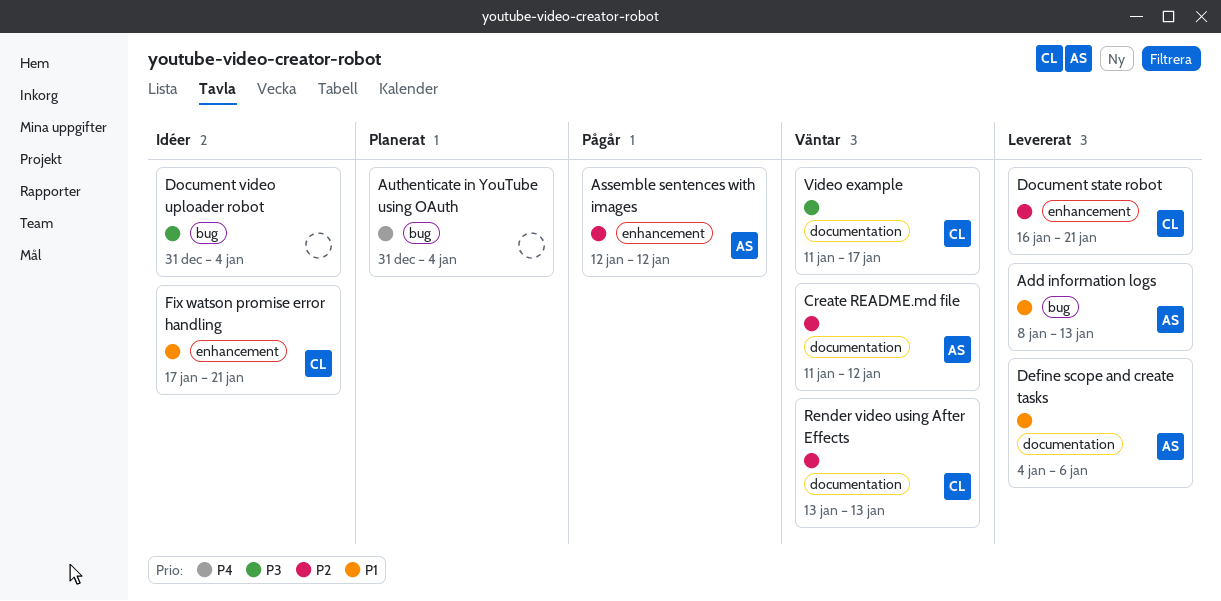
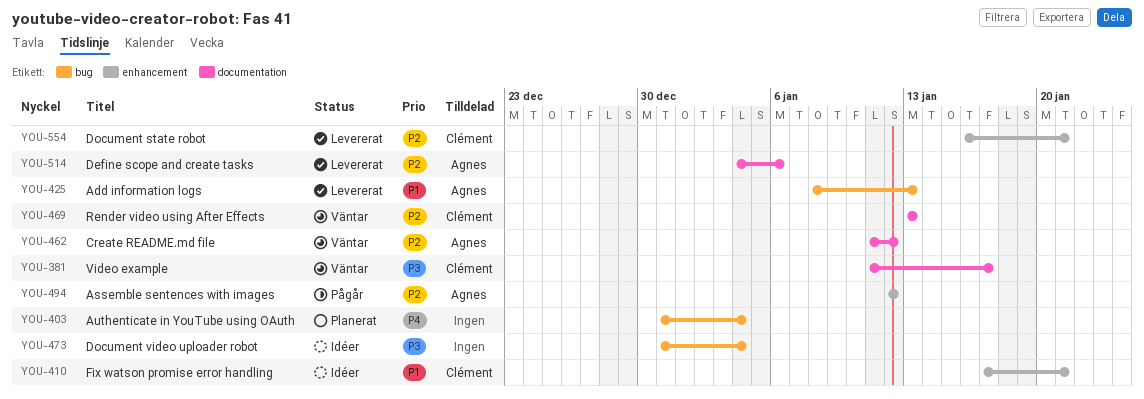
Define scope and create tasks, priority: P1 -> P2

